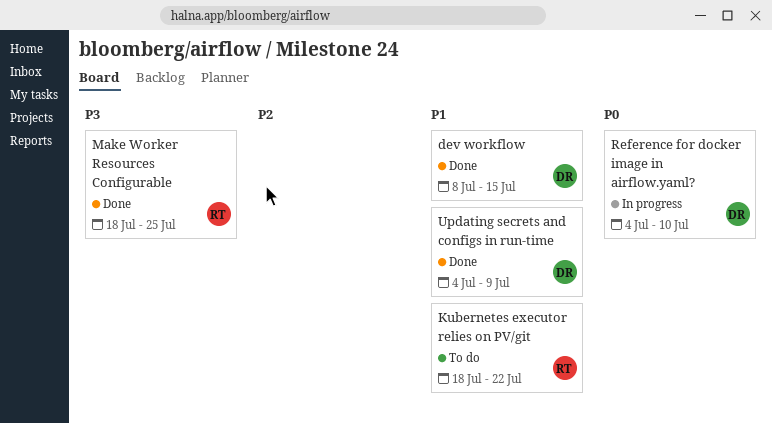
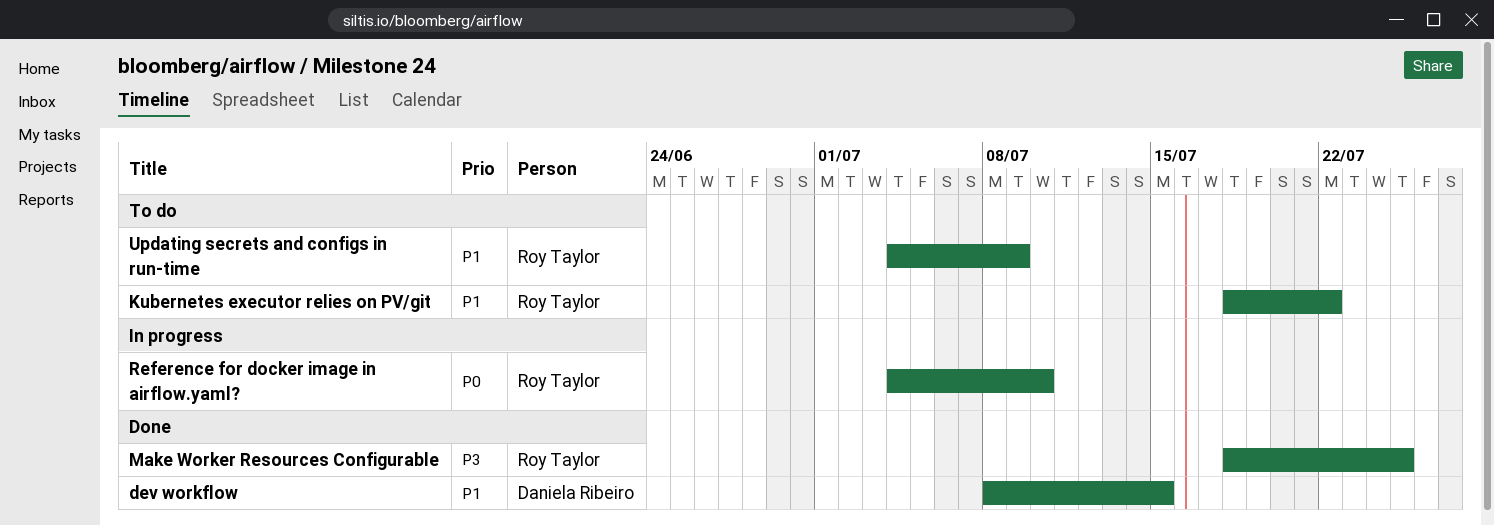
Reference for docker image in airflow.yaml?, owner: Daniela Ribeiro -> Roy Taylor
Updating secrets and configs in run-time, status: Done -> To do
Updating secrets and configs in run-time, owner: Daniela Ribeiro -> Roy Taylor

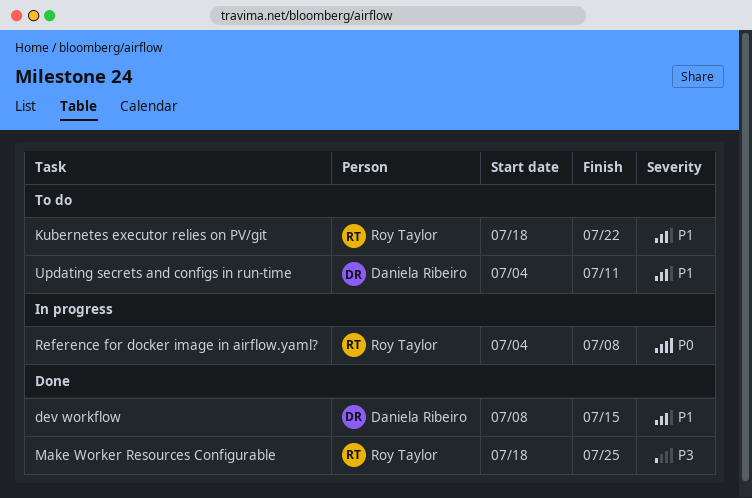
Reference for docker image in airflow.yaml?, due: Jul 10 -> Jul 8
Updating secrets and configs in run-time, owner: Roy Taylor -> Daniela Ribeiro
Updating secrets and configs in run-time, due: Jul 9 -> Jul 11

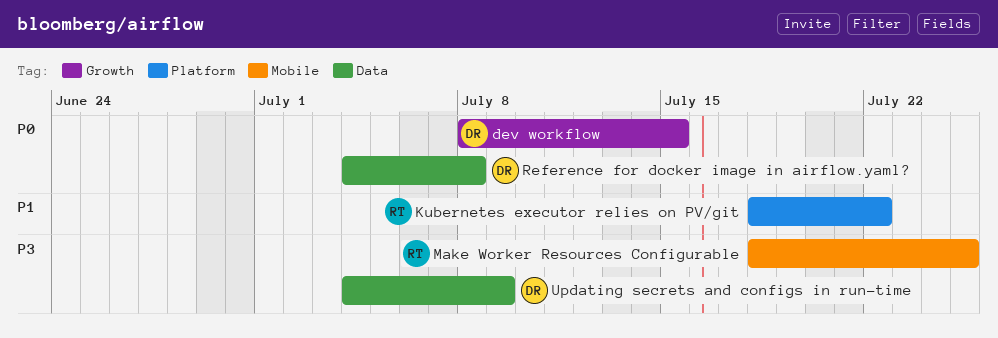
dev workflow, priority: P1 -> P0
Reference for docker image in airflow.yaml?, owner: Roy Taylor -> Daniela Ribeiro
Updating secrets and configs in run-time, priority: P1 -> P3
Updating secrets and configs in run-time, due: Jul 11 -> Jul 9

